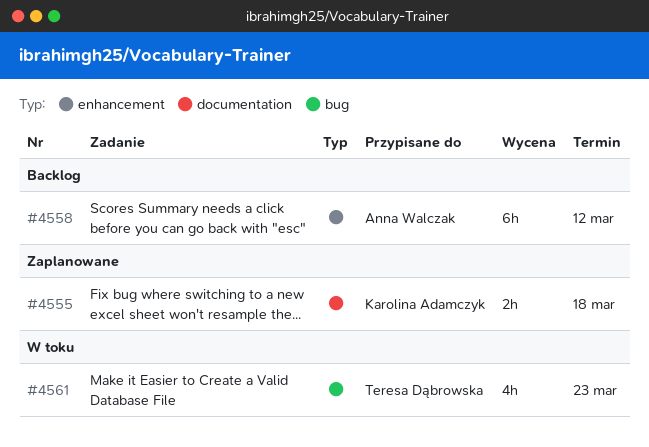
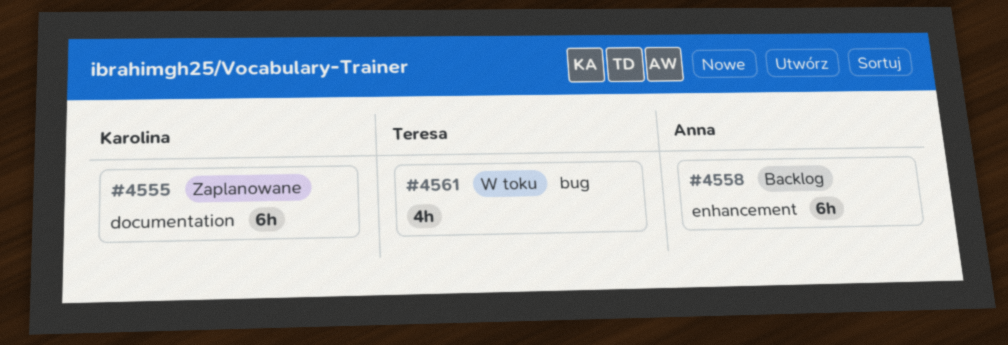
#4555, estimate: 2h -> 6h

